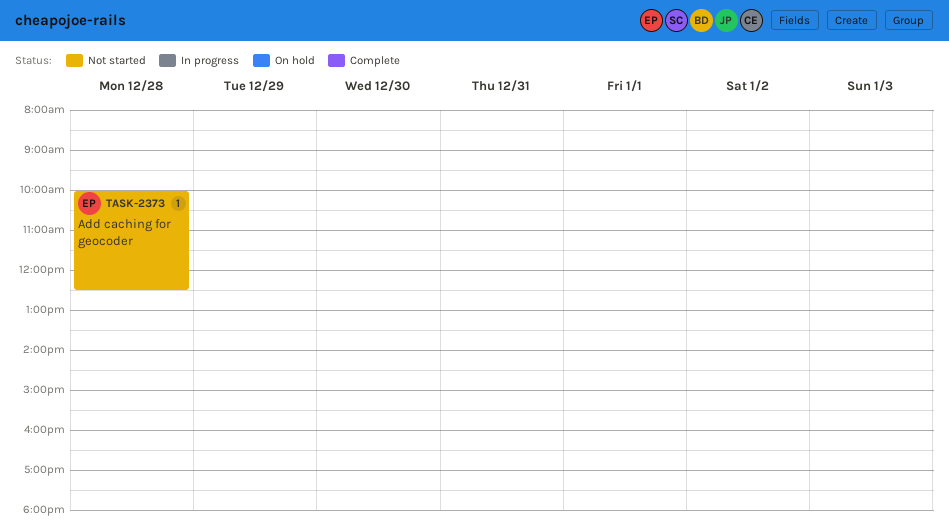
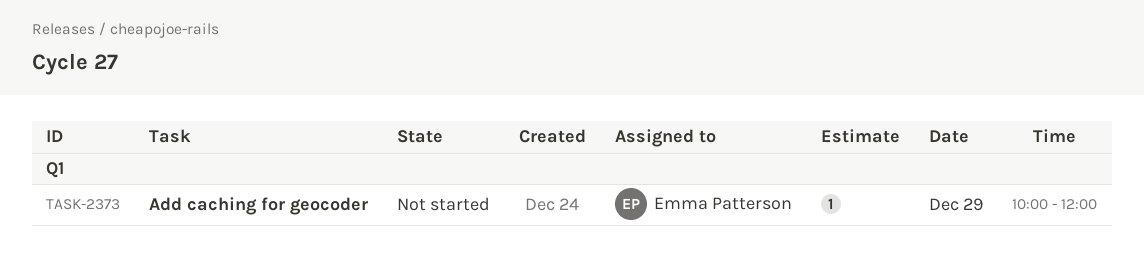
TASK-2373, day: Dec 28 -> Dec 29
TASK-2373, ends: 12:30 -> 12:00

